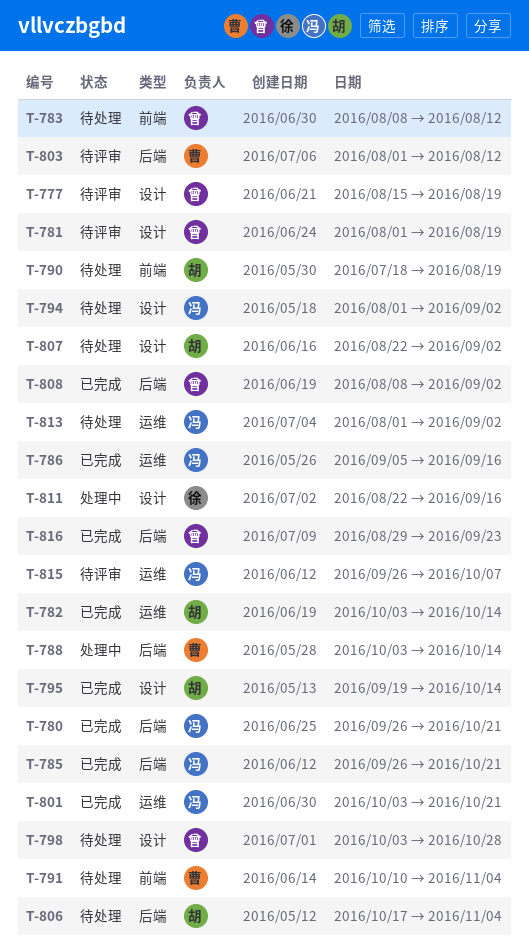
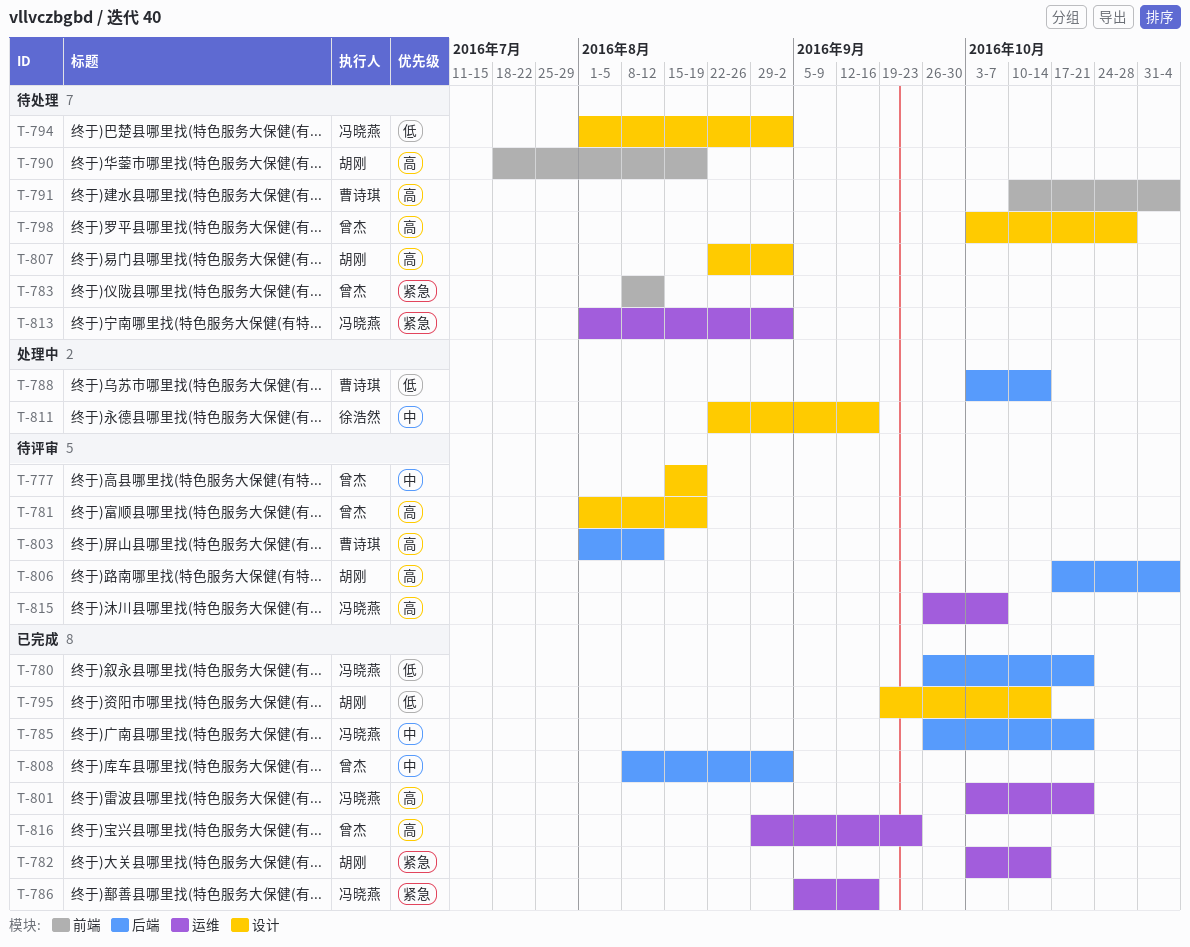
T-806, status: 待处理 -> 待评审
T-816, label: 后端 -> 运维

